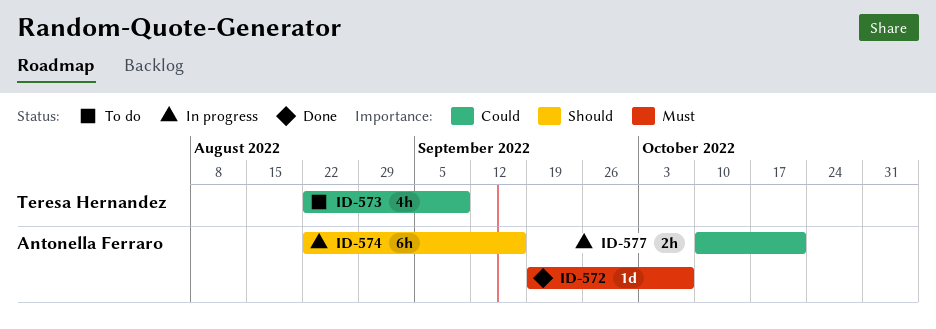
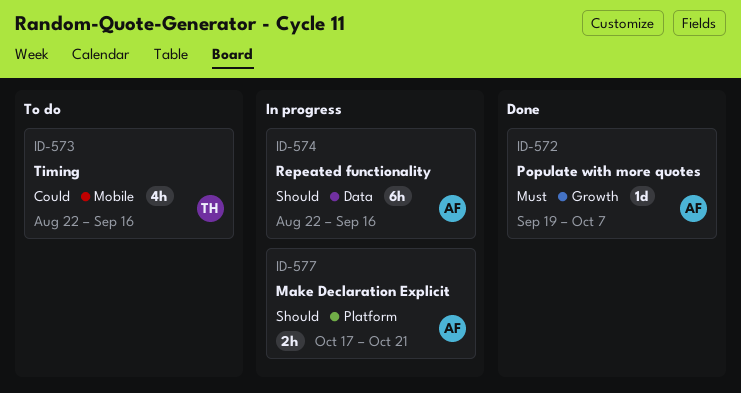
ID-573, due: Sep 9 -> Sep 16
ID-577, priority: Could -> Should
ID-577, start: Oct 10 -> Oct 17

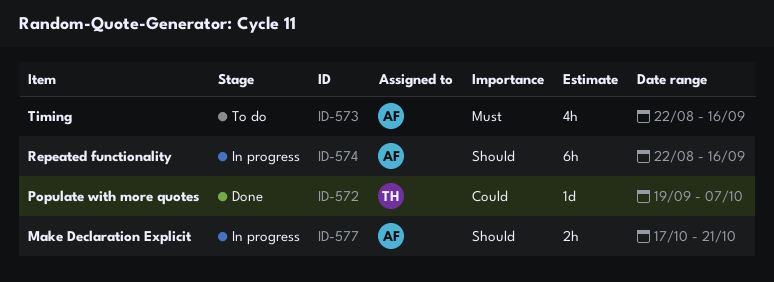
ID-572, owner: AF -> TH
ID-572, priority: Must -> Could
ID-573, owner: TH -> AF
ID-573, priority: Could -> Must

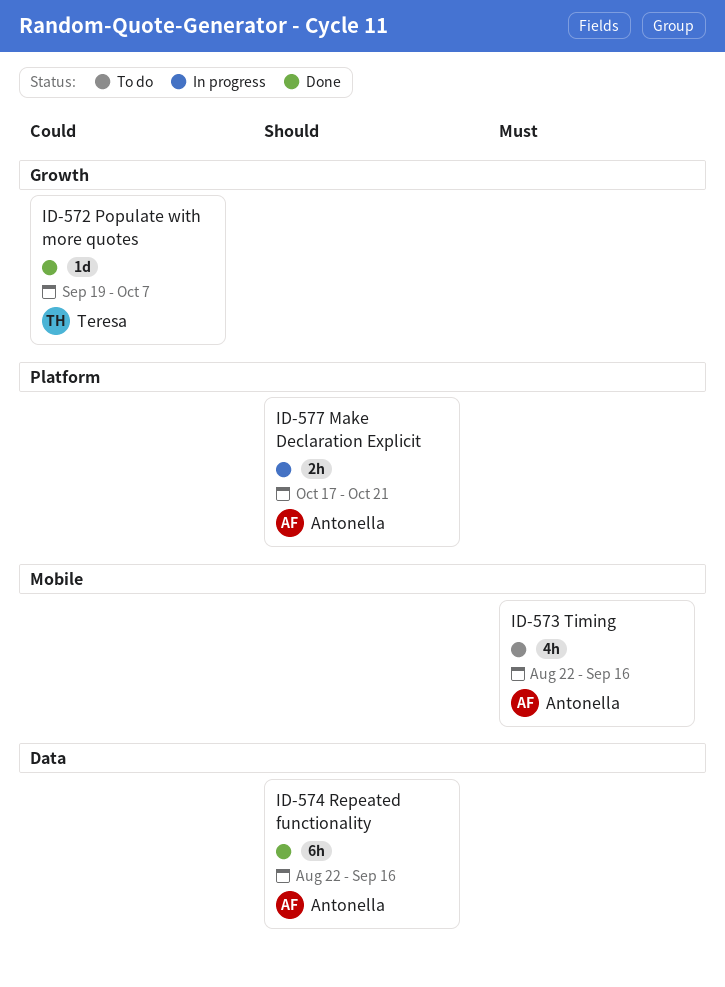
ID-574, status: In progress -> Done

